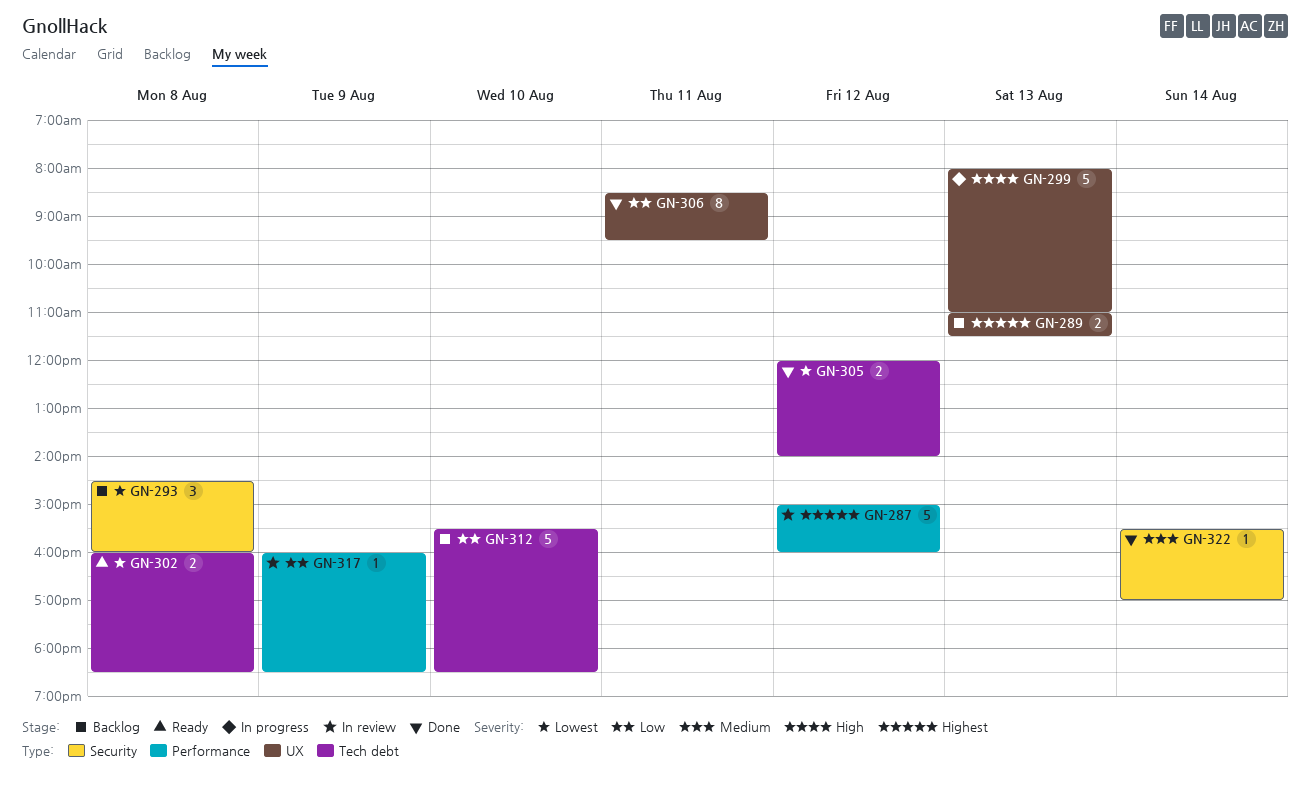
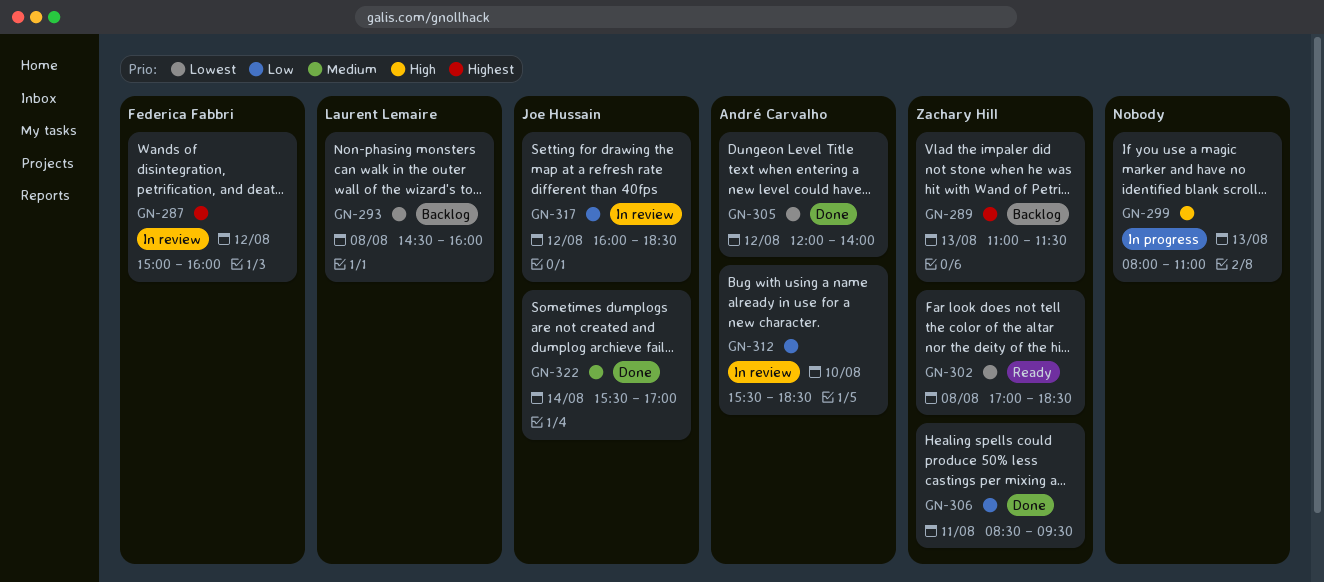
GN-302, begins: 16:00 -> 17:00
GN-312, status: Backlog -> In review
GN-317, day: Aug 9 -> Aug 12

